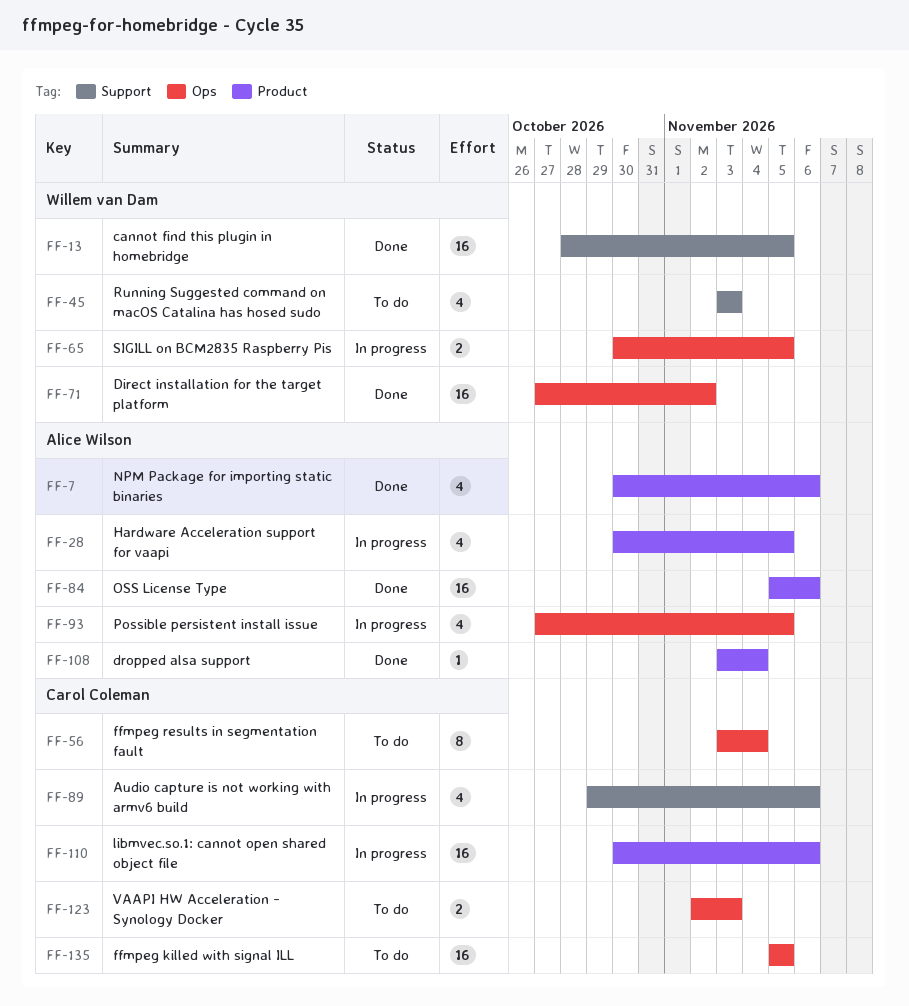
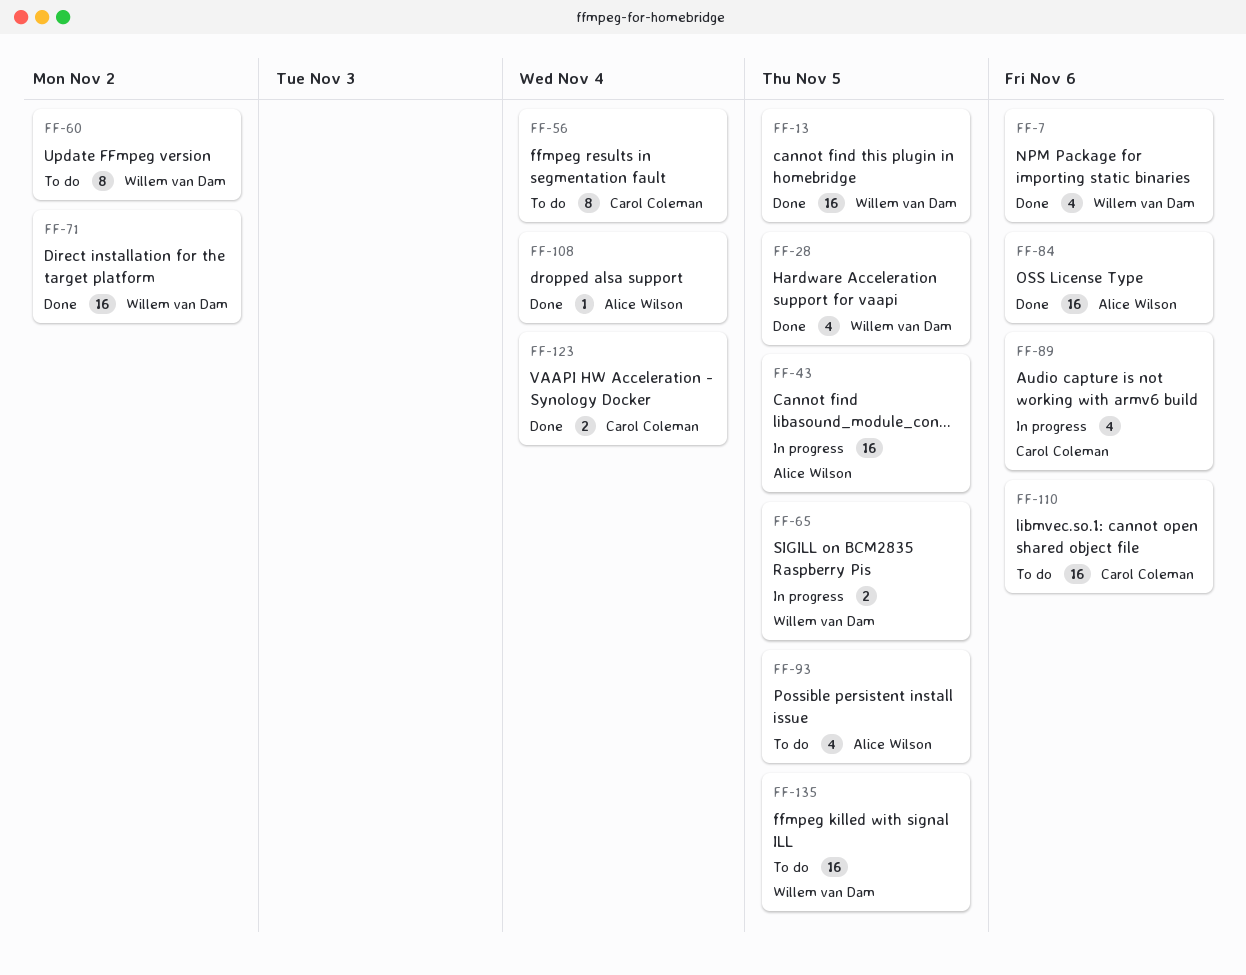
FF-7, owner: Alice Wilson -> Willem van Dam
FF-28, status: In progress -> Done
FF-28, owner: Alice Wilson -> Willem van Dam
FF-43: none -> present
FF-45: present -> none
FF-60: none -> present
FF-93, status: In progress -> To do
FF-110, status: In progress -> To do
FF-123, status: To do -> Done
FF-123, due: Nov 3 -> Nov 4
FF-135, owner: Carol Coleman -> Willem van Dam

